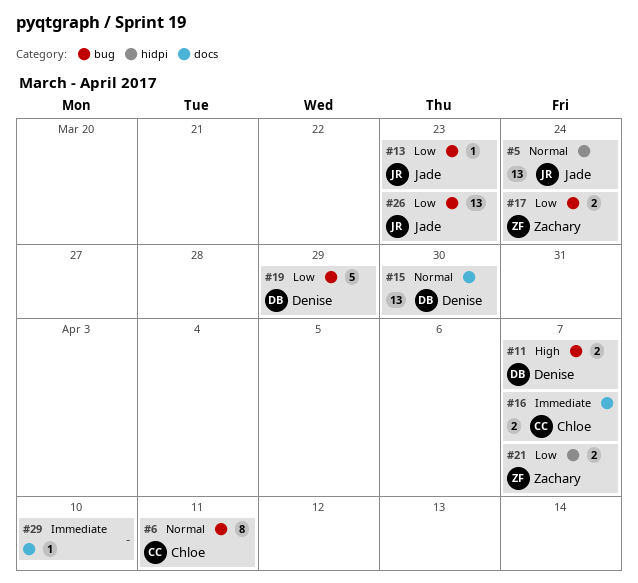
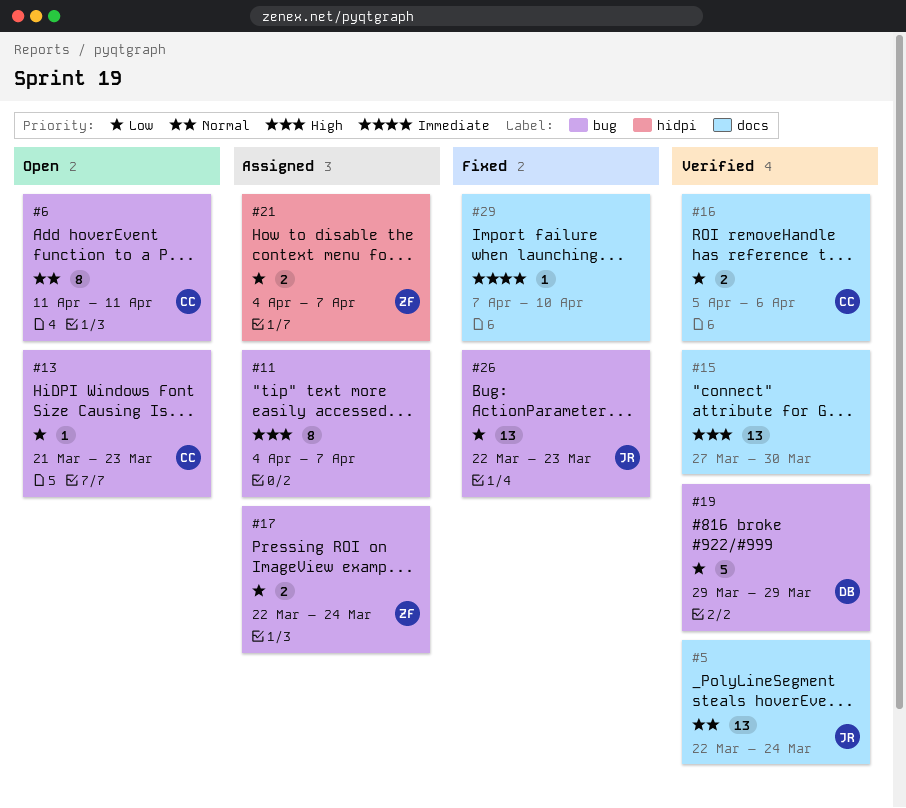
#5, label: hidpi -> docs
#11, owner: Denise -> none
#11, estimate: 2 -> 8
#13, owner: Jade -> Chloe
#15, owner: Denise -> none
#15, priority: Normal -> High
#16, priority: Immediate -> Low
#16, due: Apr 7 -> Apr 6

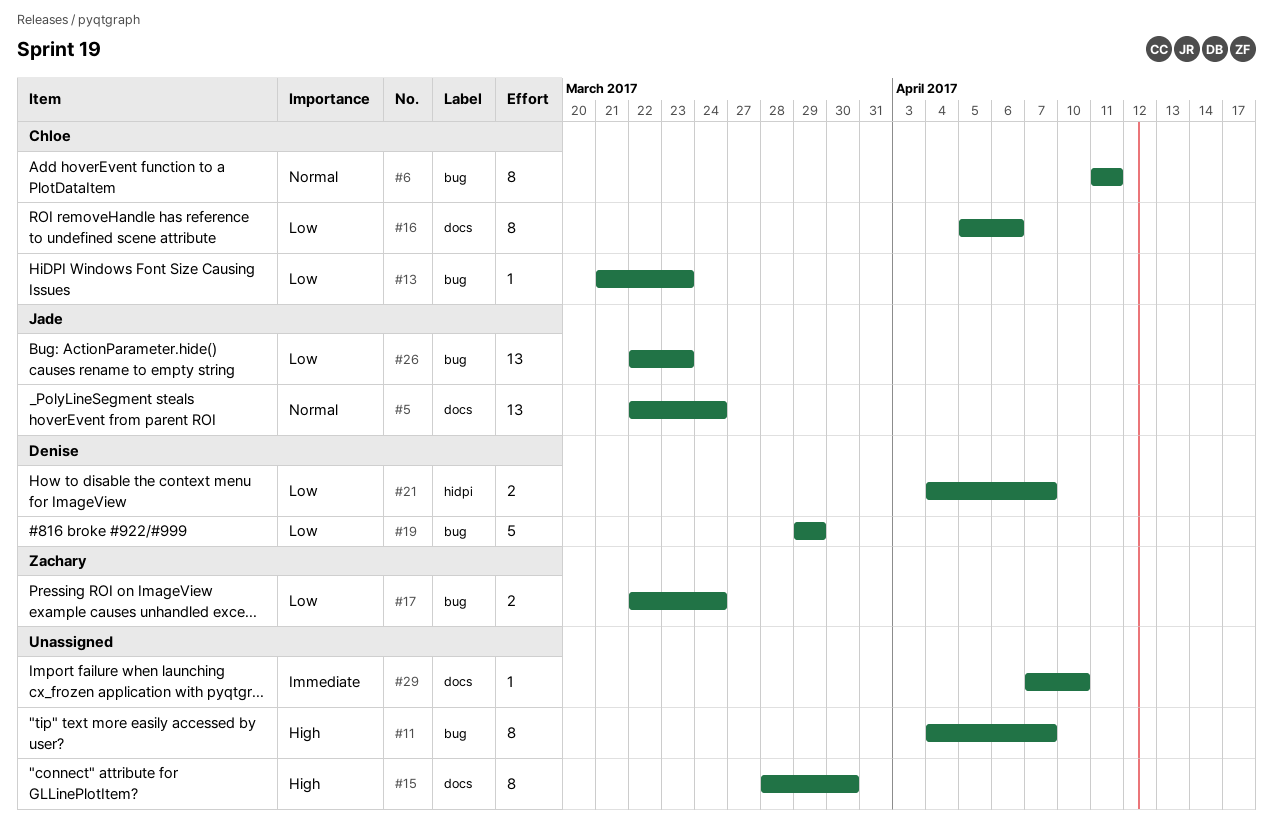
#15, estimate: 13 -> 8
#15, start: Mar 27 -> Mar 28
#16, estimate: 2 -> 8
#21, owner: Zachary -> Denise

